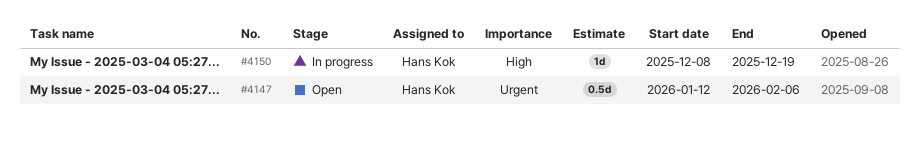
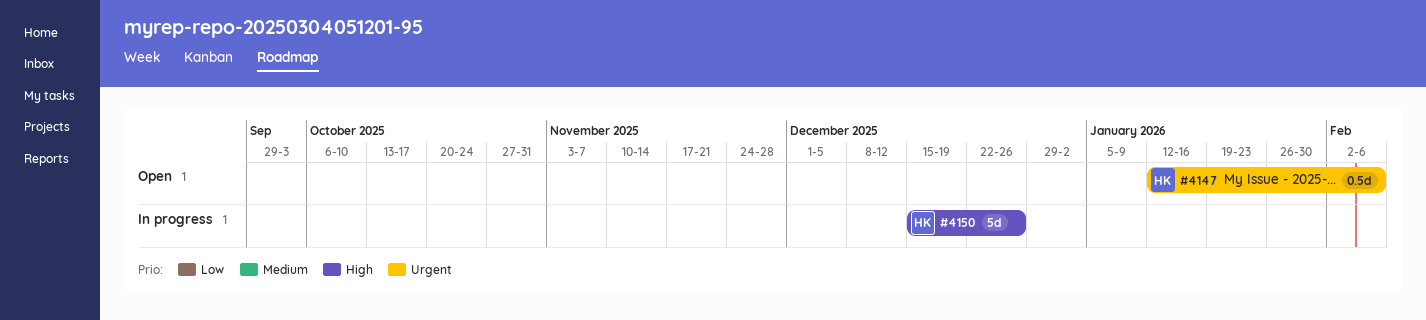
#4150, estimate: 1d -> 5d
#4150, start: Dec 8 -> Dec 15
#4150, due: Dec 19 -> Dec 26

